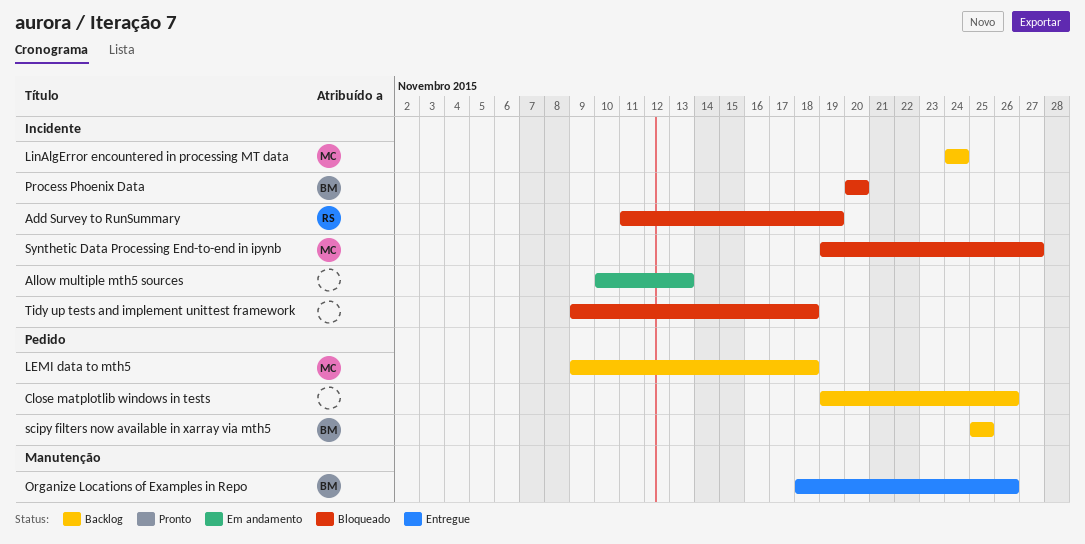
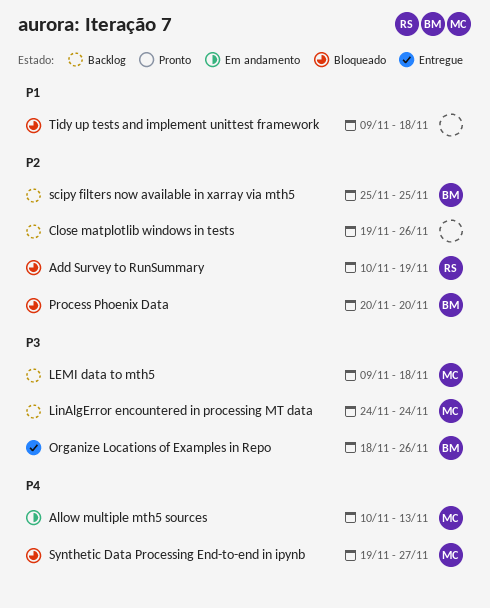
Add Survey to RunSummary, start: Nov 11 -> Nov 10
Allow multiple mth5 sources, owner: none -> MC

